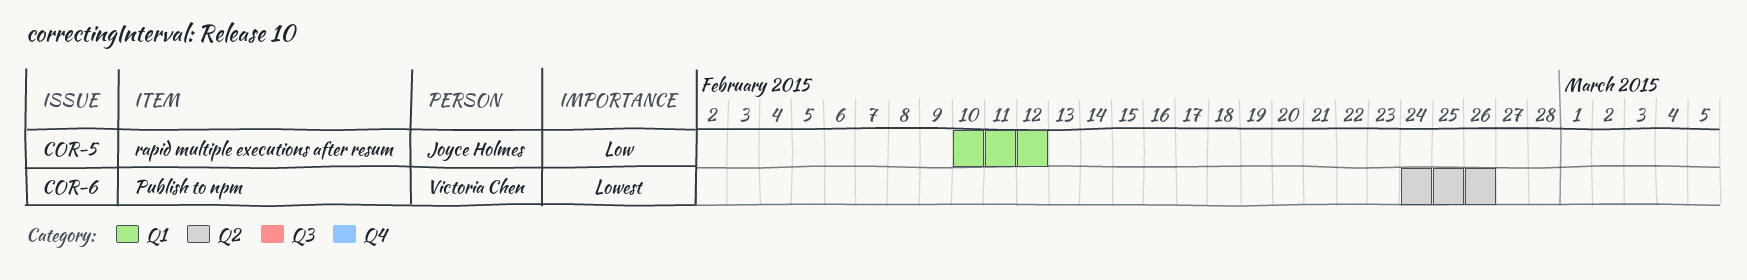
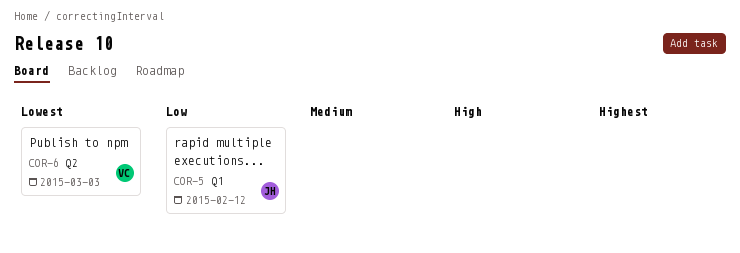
COR-6, due: Feb 26 -> Mar 3

